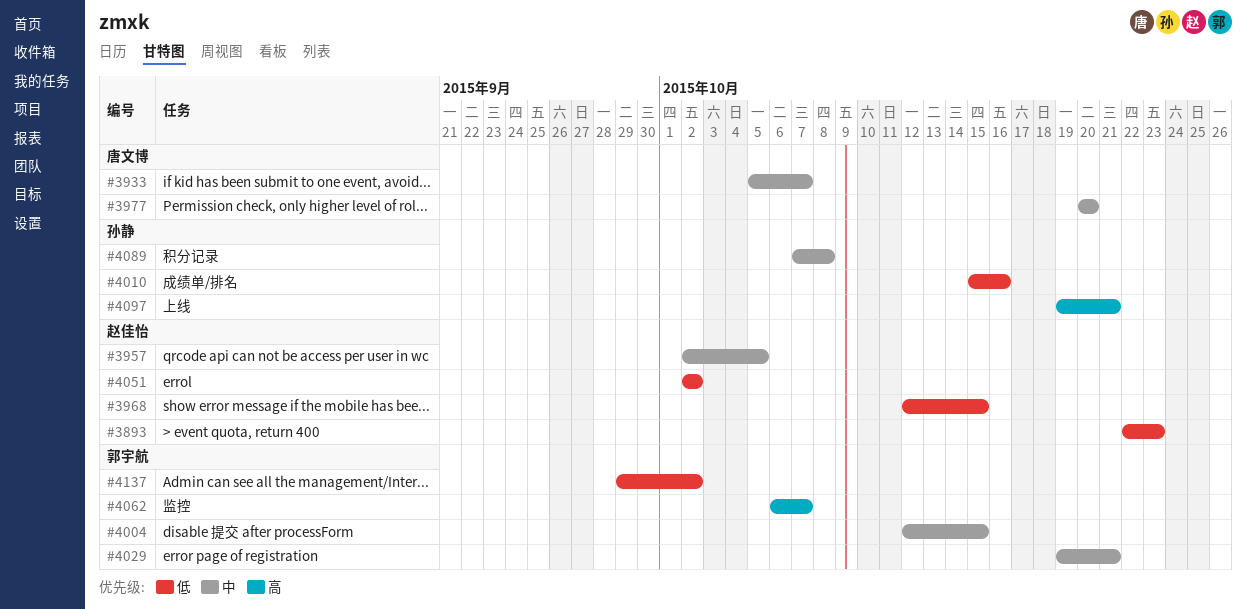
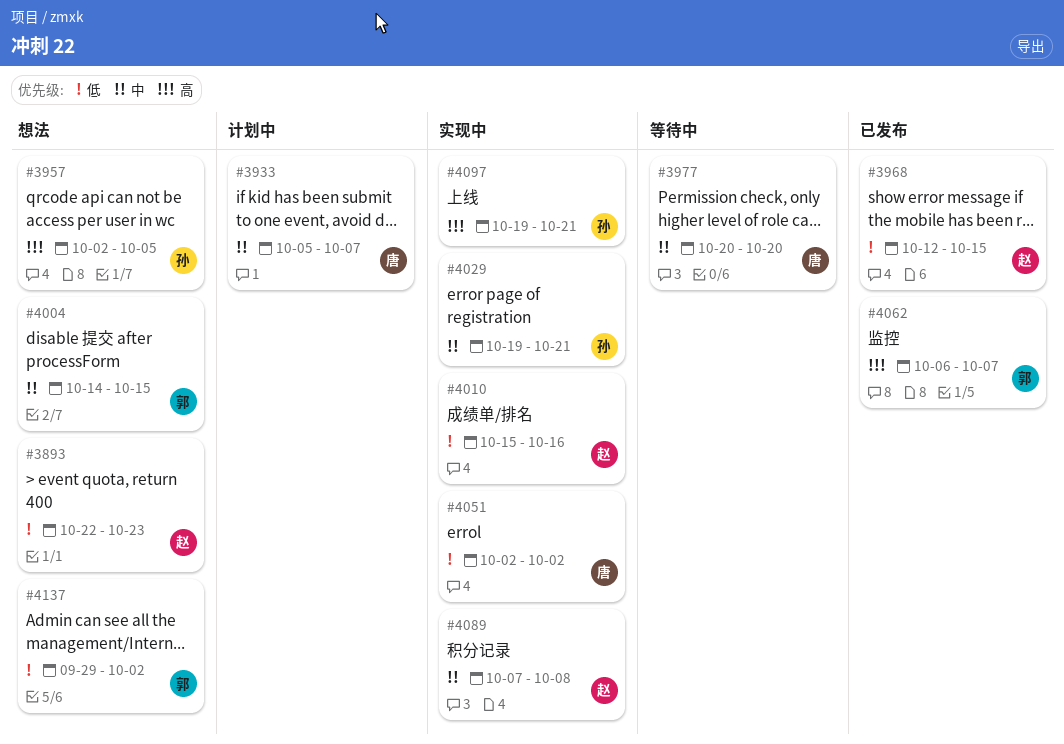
#3957, owner: 赵佳怡 -> 孙静
#3957, priority: 中 -> 高
#4004, start: Oct 12 -> Oct 14
#4010, owner: 孙静 -> 赵佳怡
#4029, owner: 郭宇航 -> 孙静
#4051, owner: 赵佳怡 -> 唐文博
#4089, owner: 孙静 -> 赵佳怡

